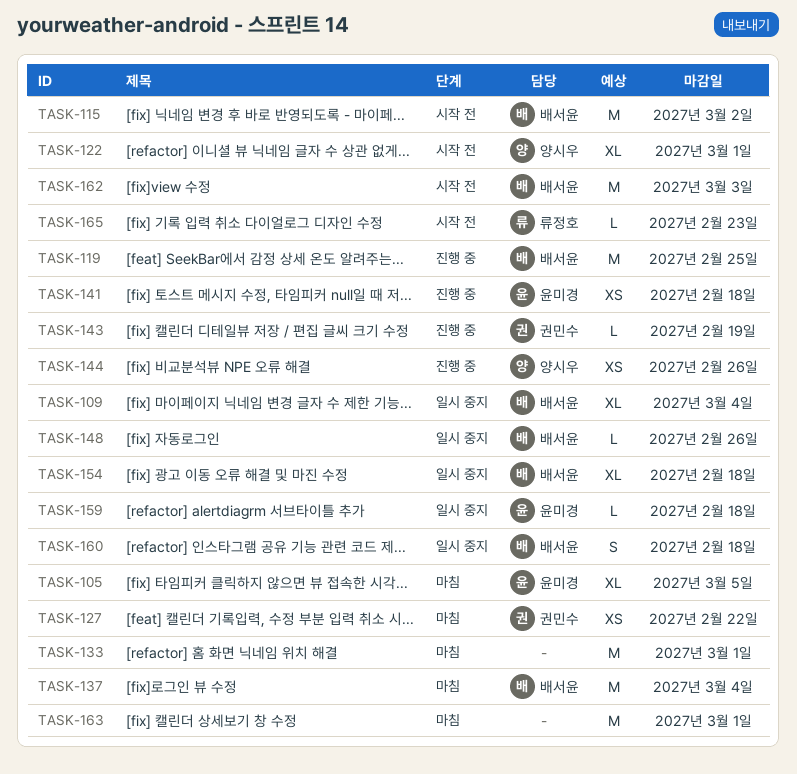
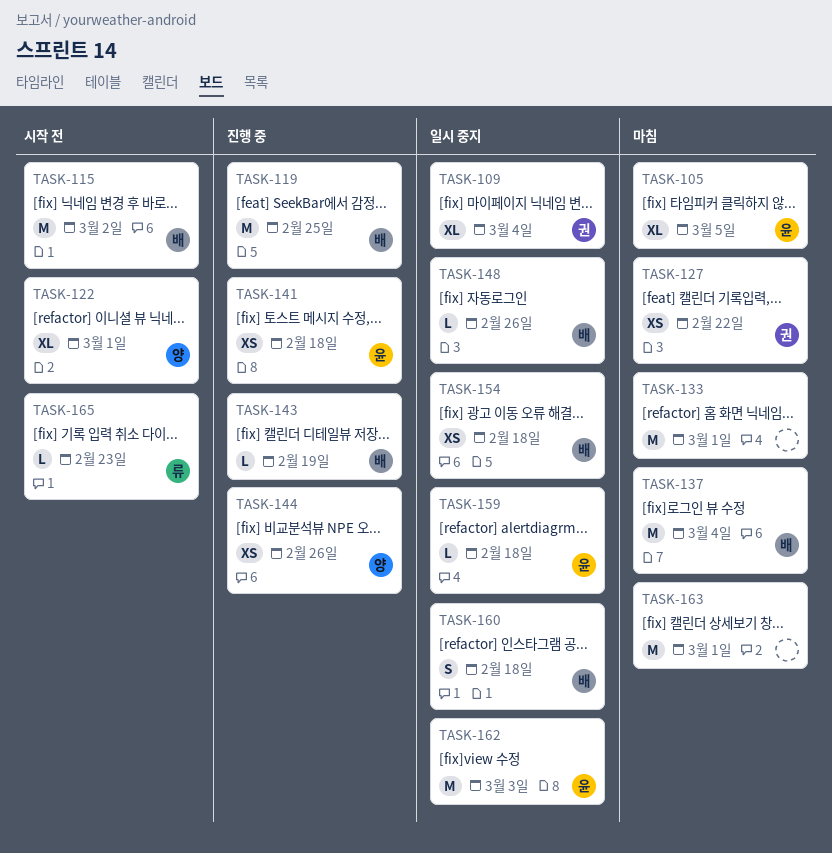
TASK-109, owner: 배서윤 -> 권민수
TASK-143, owner: 권민수 -> 배서윤
TASK-154, estimate: XL -> XS
TASK-162, status: 시작 전 -> 일시 중지
TASK-162, owner: 배서윤 -> 윤미경

